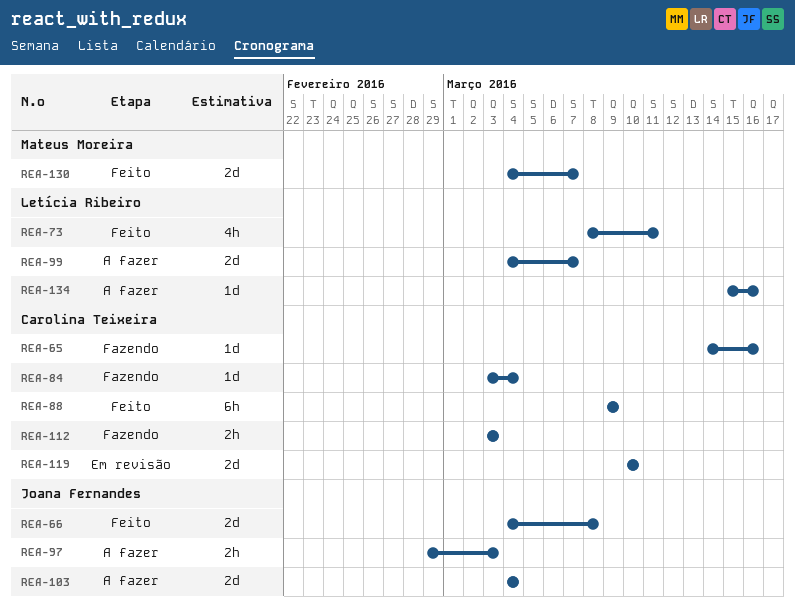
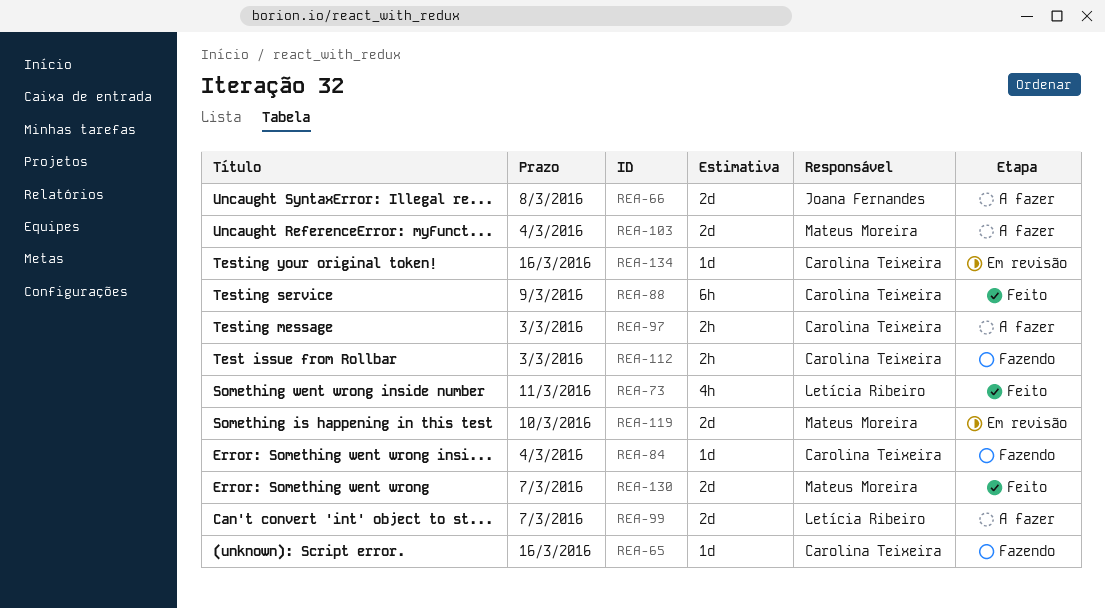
REA-66, status: Feito -> A fazer
REA-97, owner: Joana Fernandes -> Carolina Teixeira
REA-103, owner: Joana Fernandes -> Mateus Moreira
REA-119, owner: Carolina Teixeira -> Mateus Moreira
REA-134, status: A fazer -> Em revisão
REA-134, owner: Letícia Ribeiro -> Carolina Teixeira

